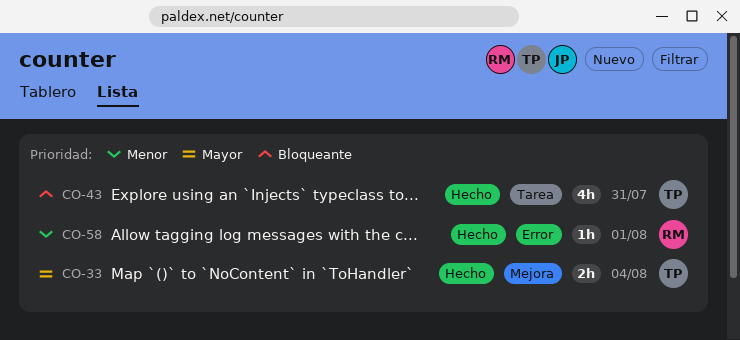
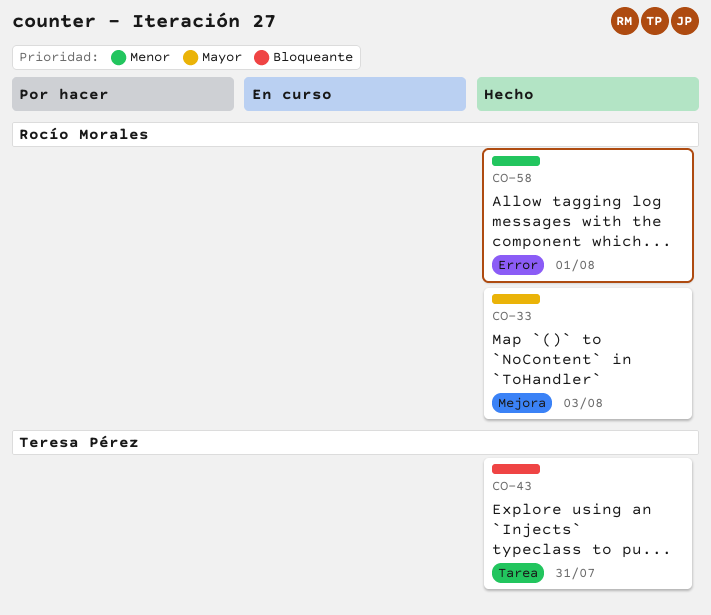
CO-33, owner: Teresa Pérez -> Rocío Morales
CO-33, due: Aug 4 -> Aug 3

